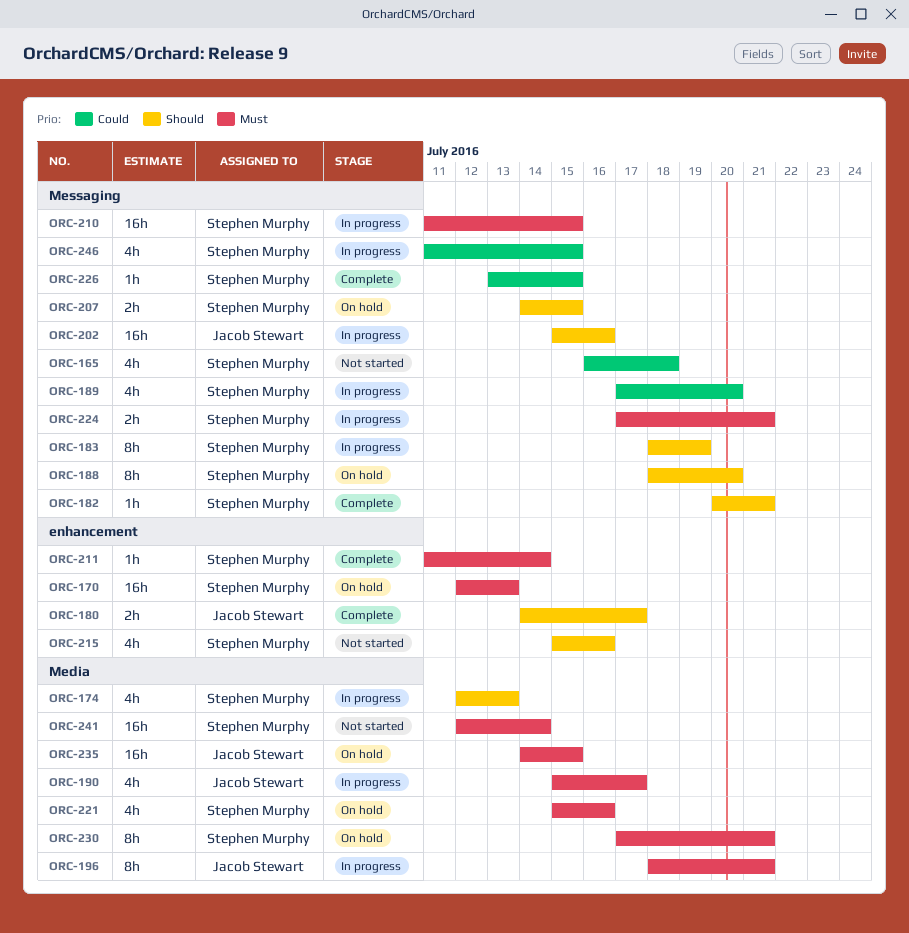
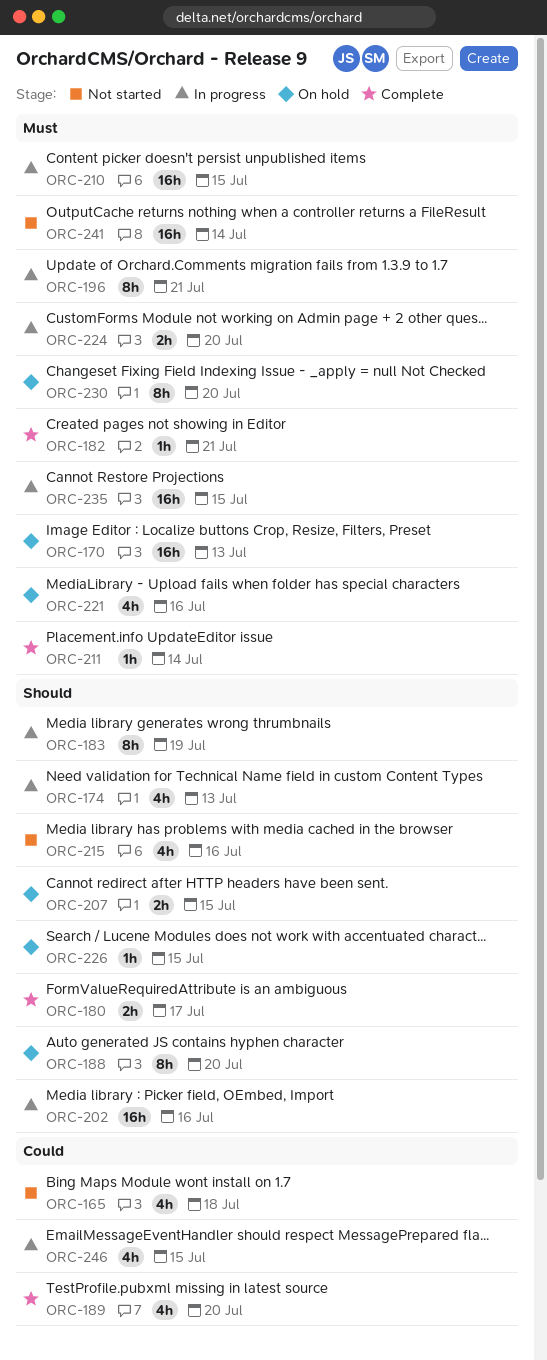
ORC-182, priority: Should -> Must
ORC-189, status: In progress -> Complete
ORC-190: present -> none
ORC-224, due: Jul 21 -> Jul 20
ORC-226, status: Complete -> On hold
ORC-226, priority: Could -> Should
ORC-230, due: Jul 21 -> Jul 20
ORC-235, status: On hold -> In progress

